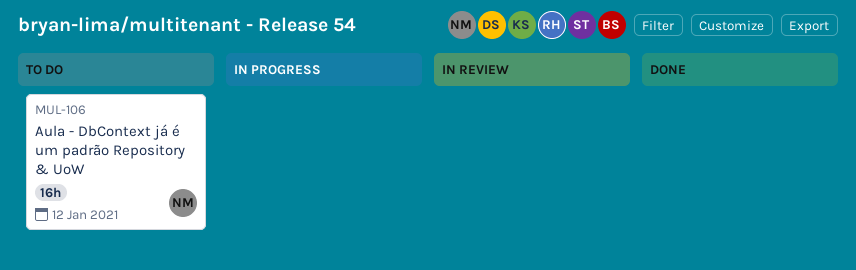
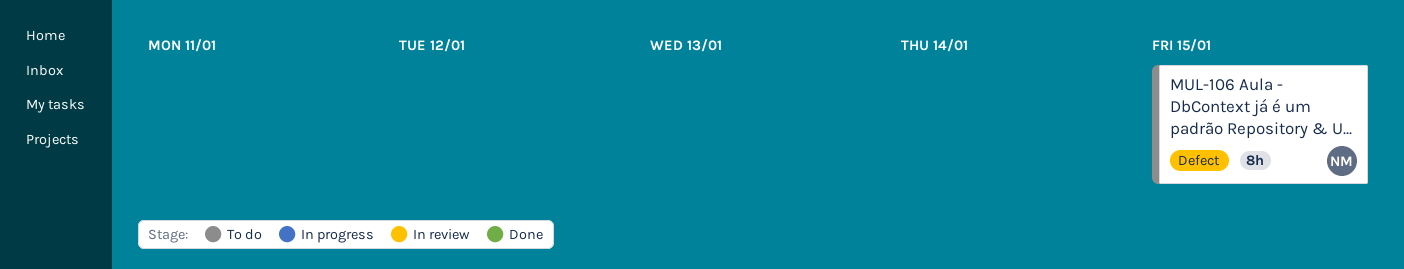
MUL-106, estimate: 16h -> 8h
MUL-106, due: Jan 12 -> Jan 15

